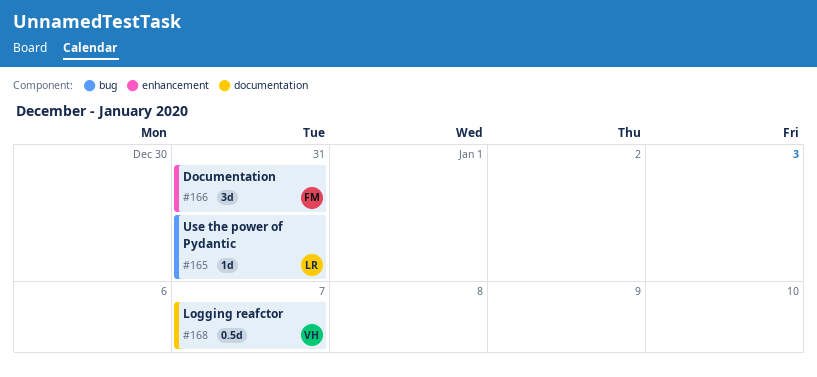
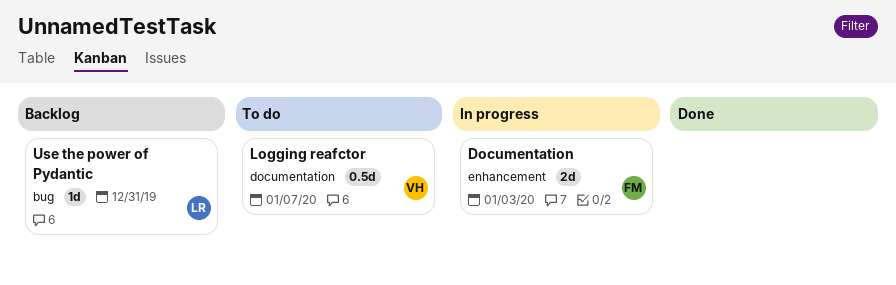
Documentation, estimate: 3d -> 2d
Documentation, due: Dec 31 -> Jan 3

